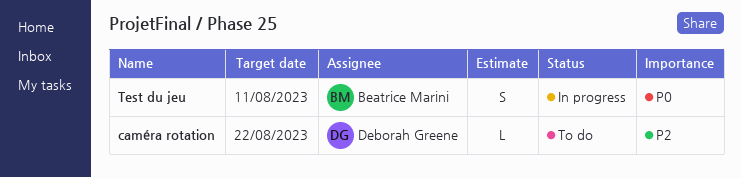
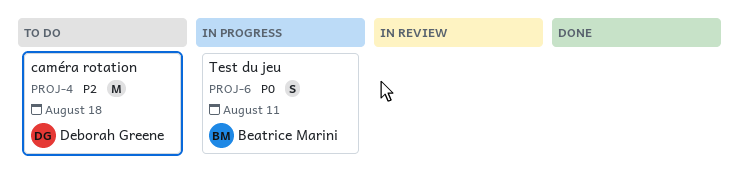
caméra rotation, estimate: L -> M
caméra rotation, due: Aug 22 -> Aug 18

